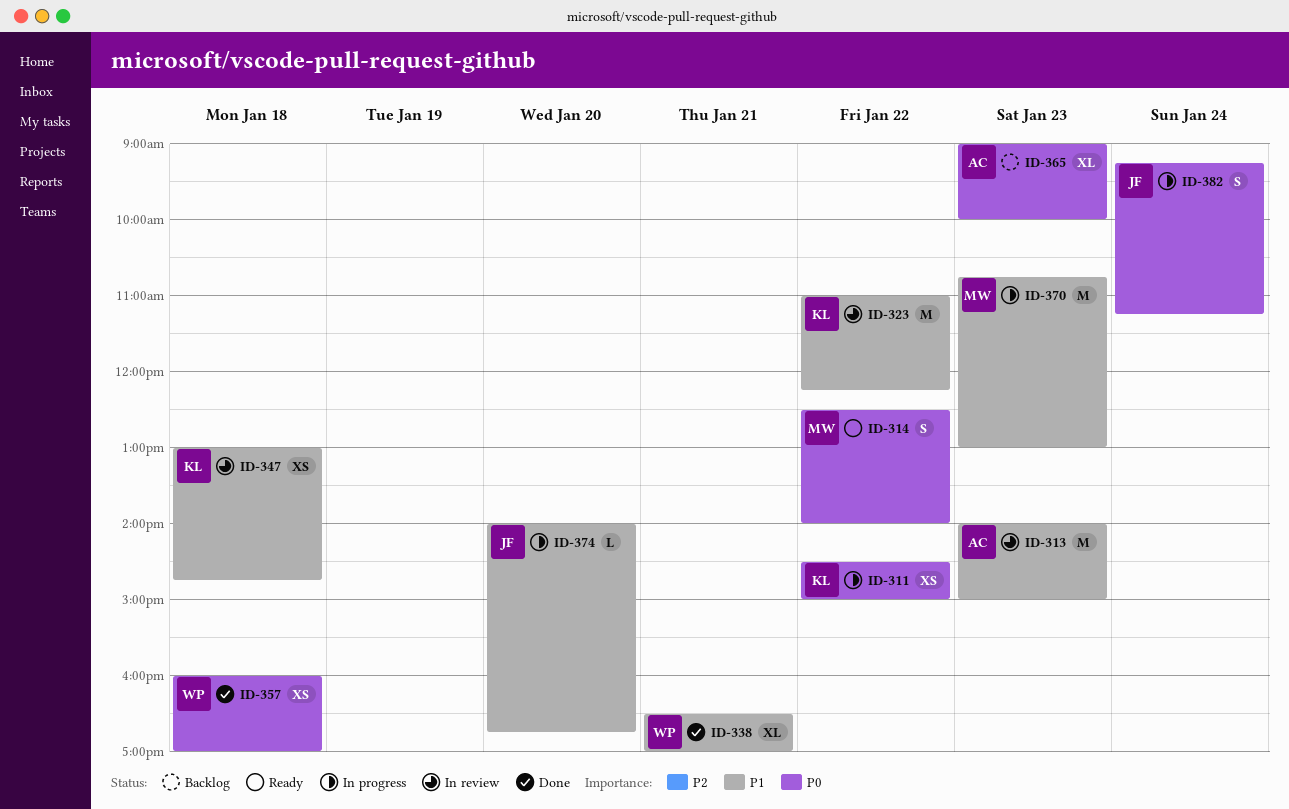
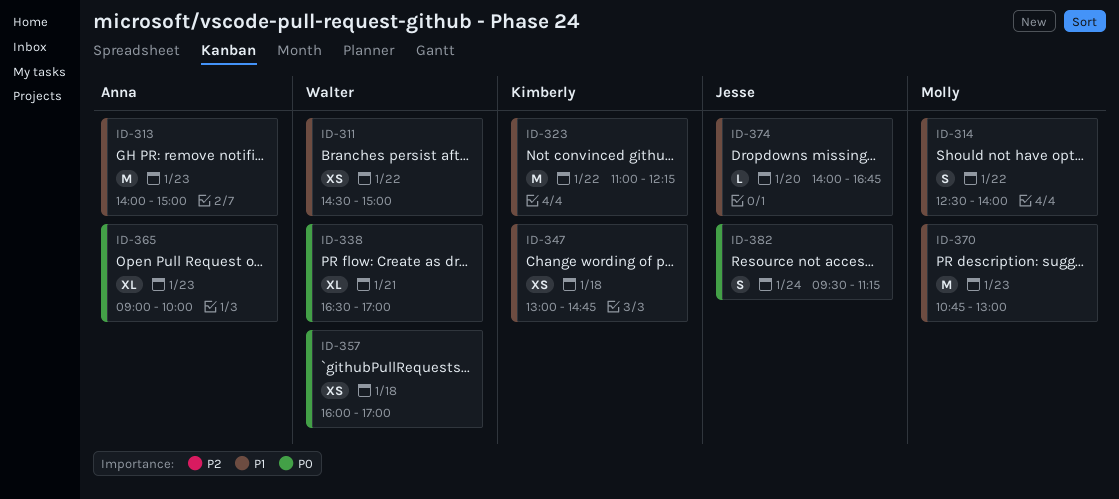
ID-311, owner: Kimberly -> Walter
ID-311, priority: P0 -> P1
ID-314, priority: P0 -> P1
ID-338, priority: P1 -> P0
ID-382, begins: 09:15 -> 09:30

